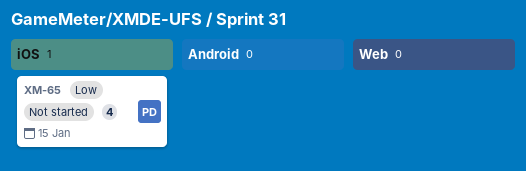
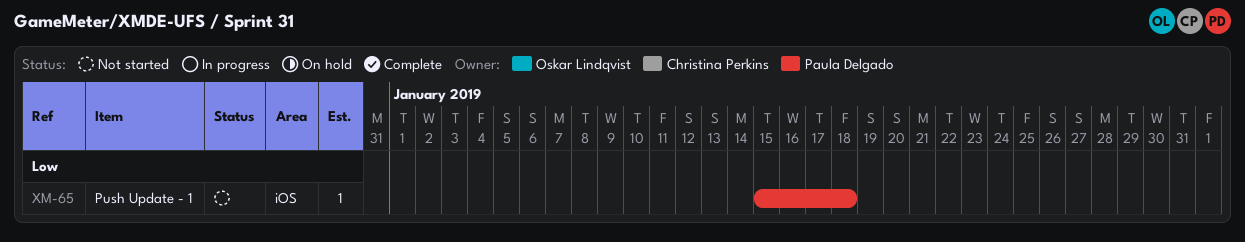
XM-65, estimate: 4 -> 1
XM-65, due: Jan 15 -> Jan 18

